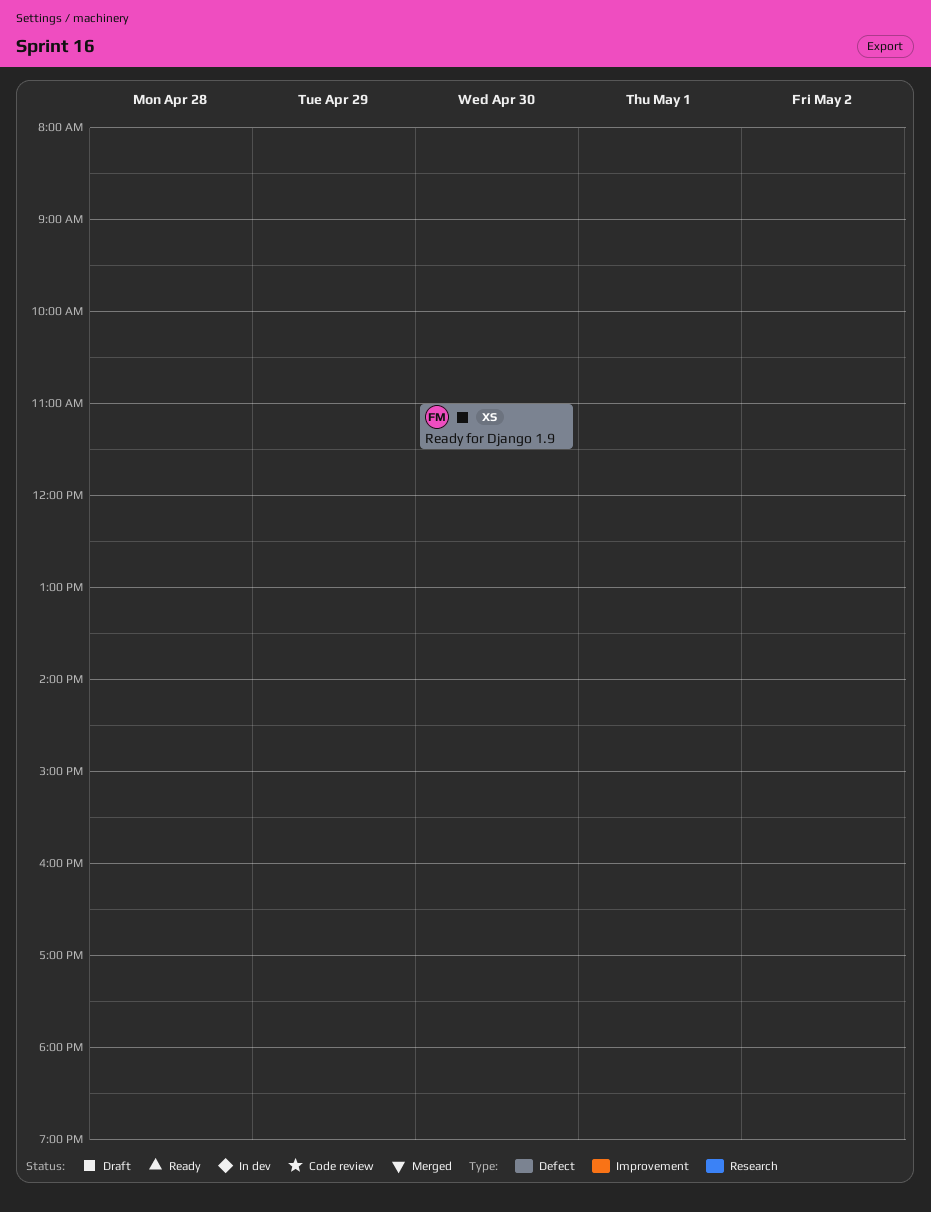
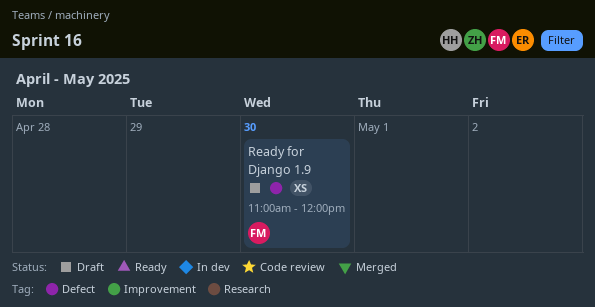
Ready for Django 1.9, ends: 11:30 -> 12:00

